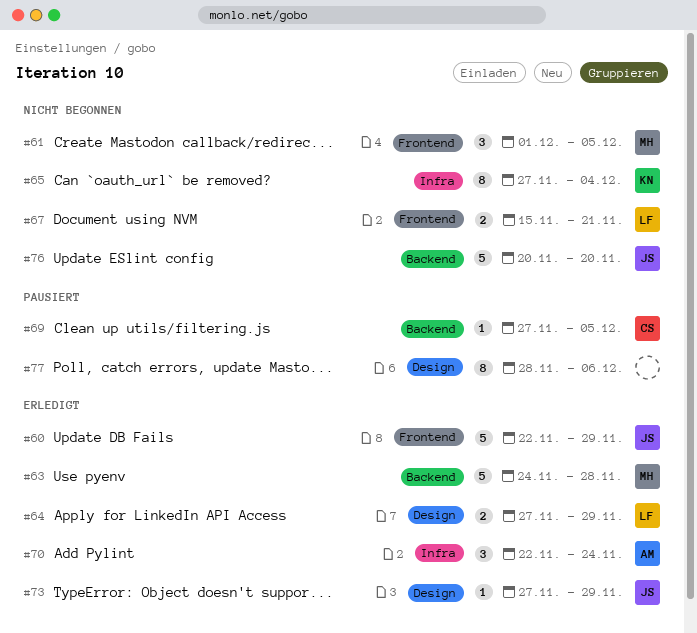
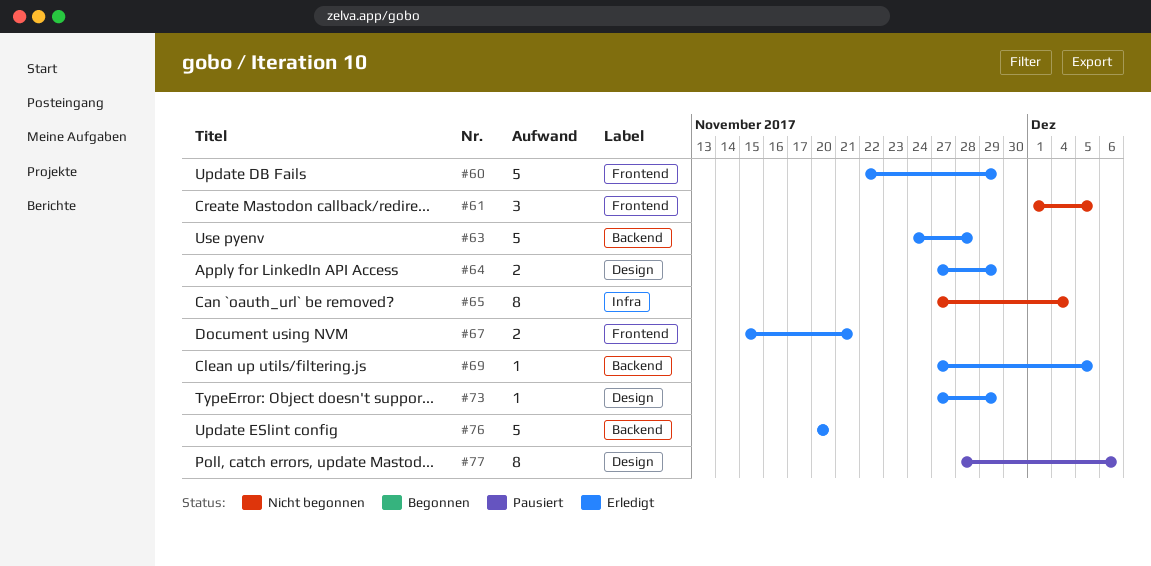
#67, status: Nicht begonnen -> Erledigt
#69, status: Pausiert -> Erledigt
#70: present -> none
#76, status: Nicht begonnen -> Erledigt

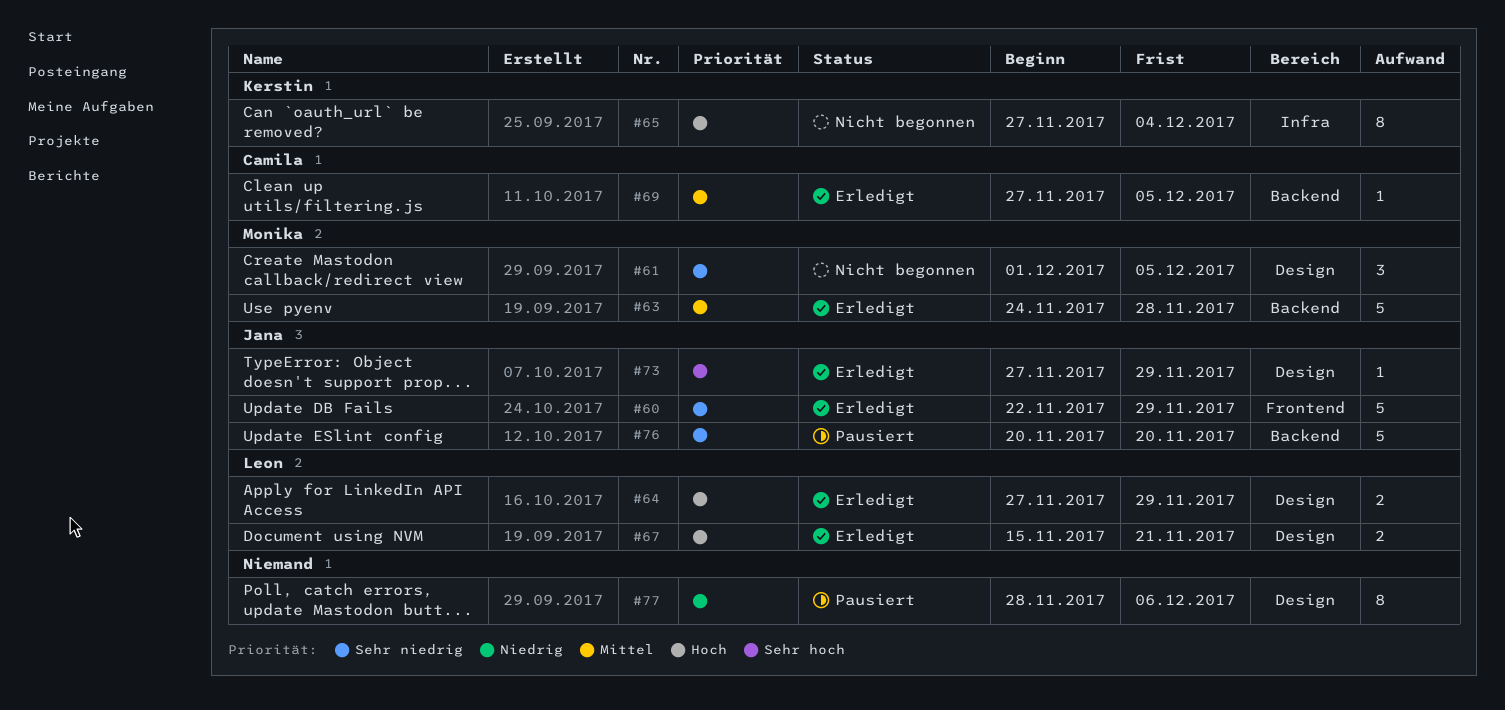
#61, label: Frontend -> Design
#67, label: Frontend -> Design
#76, status: Erledigt -> Pausiert

